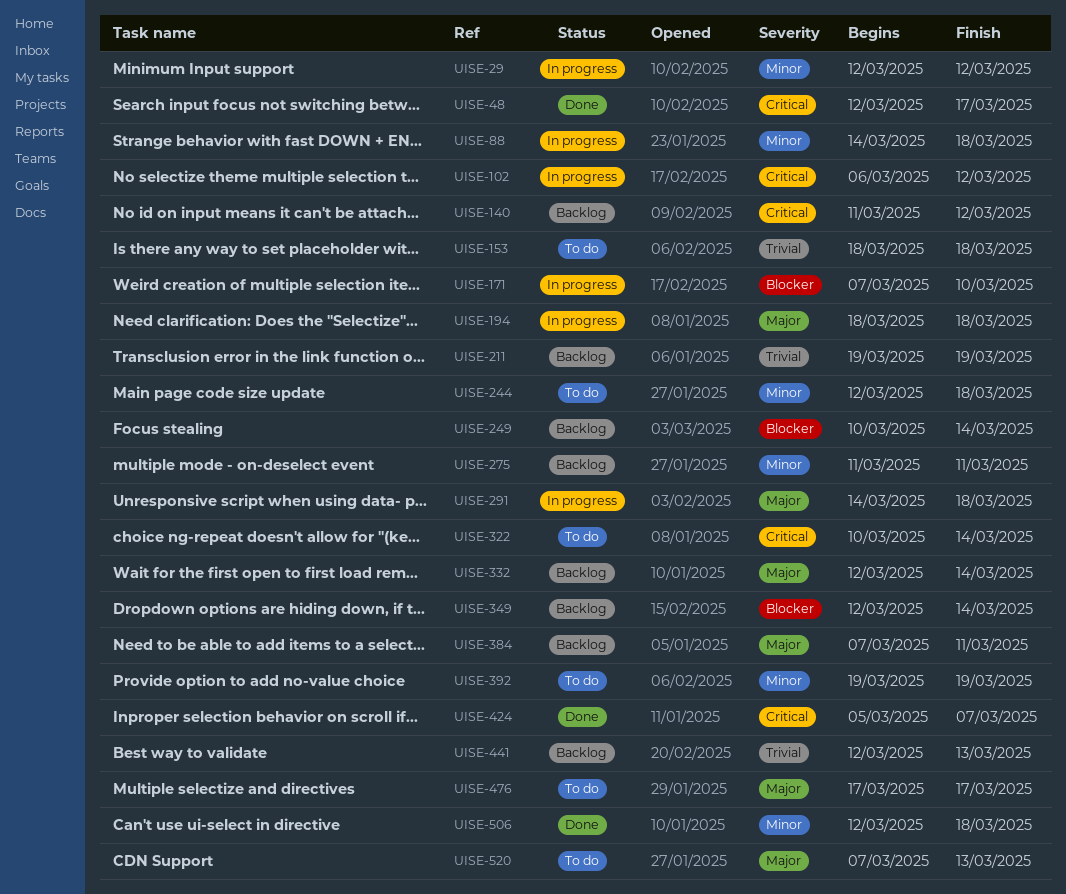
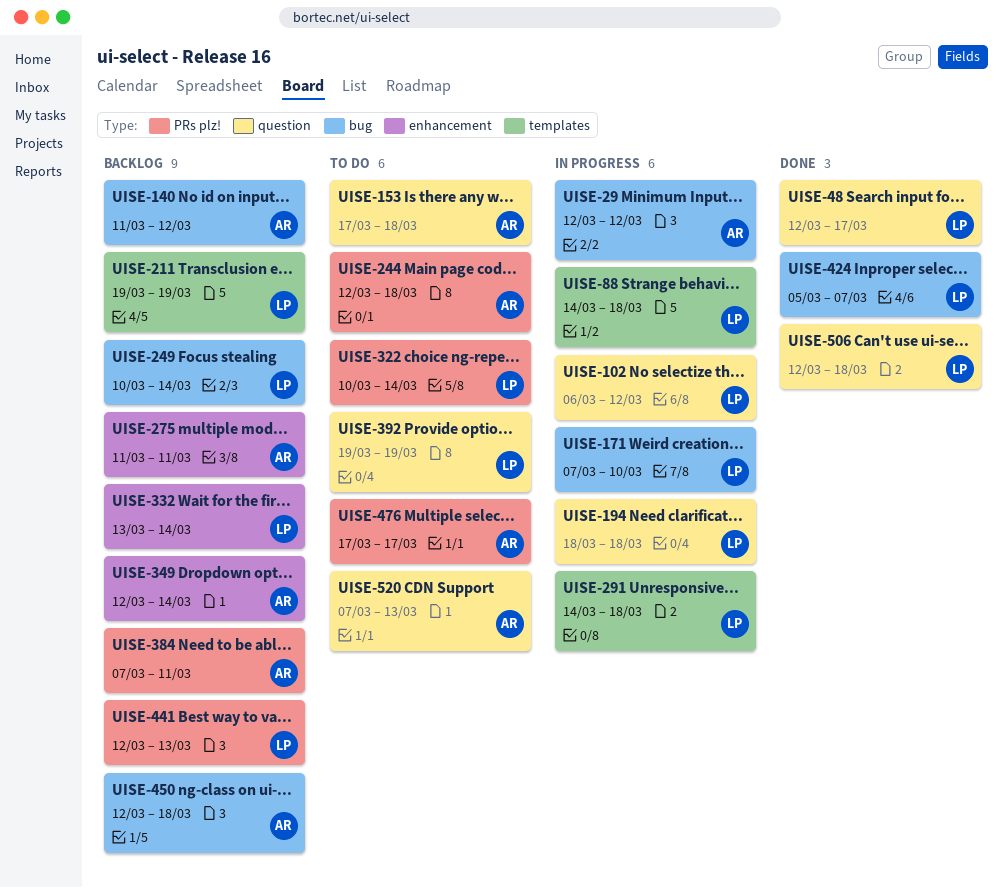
UISE-153, start: Mar 18 -> Mar 17
UISE-332, start: Mar 12 -> Mar 13
UISE-450: none -> present

